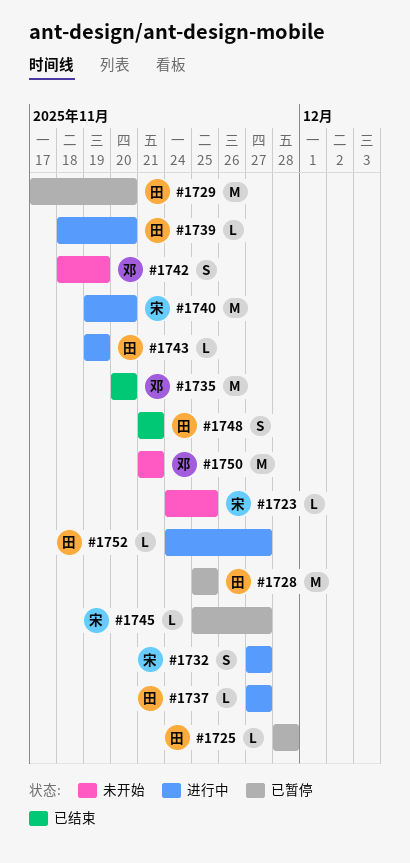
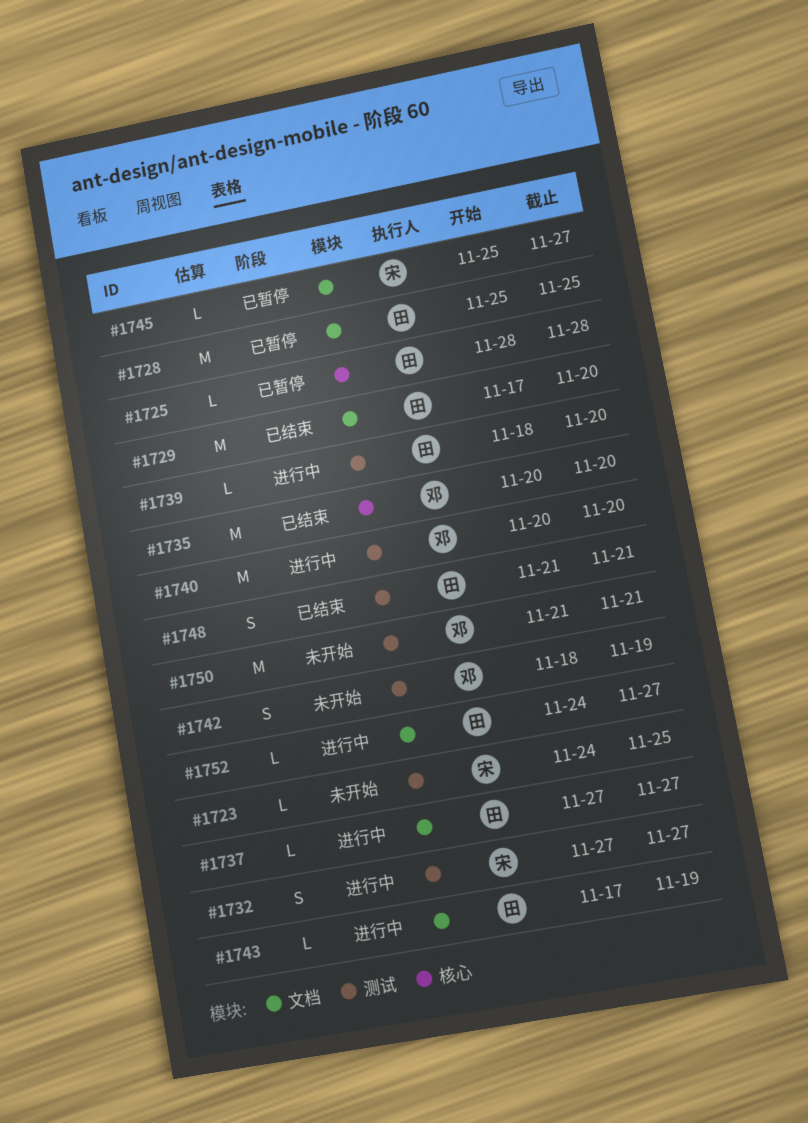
#1729, status: 已暂停 -> 已结束
#1740, owner: 宋 -> 邓
#1740, start: Nov 19 -> Nov 20
#1743, start: Nov 19 -> Nov 17

